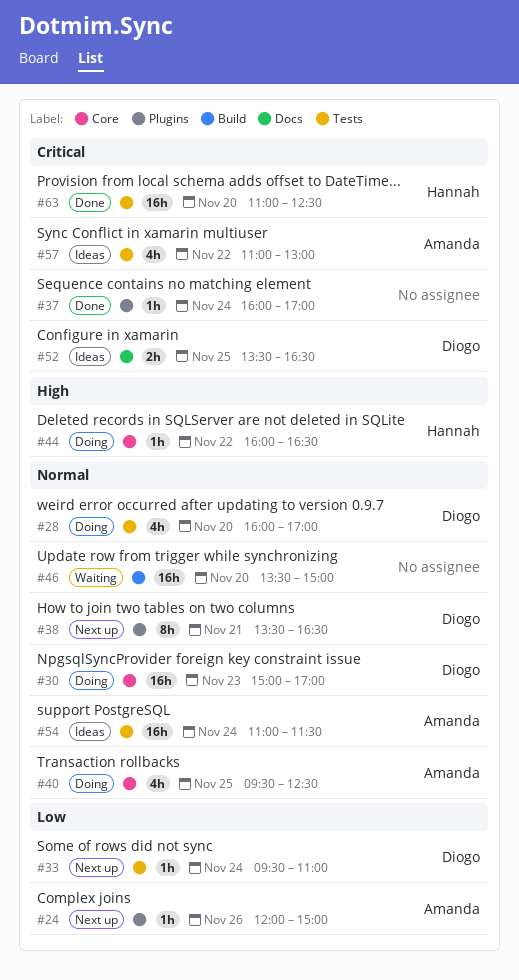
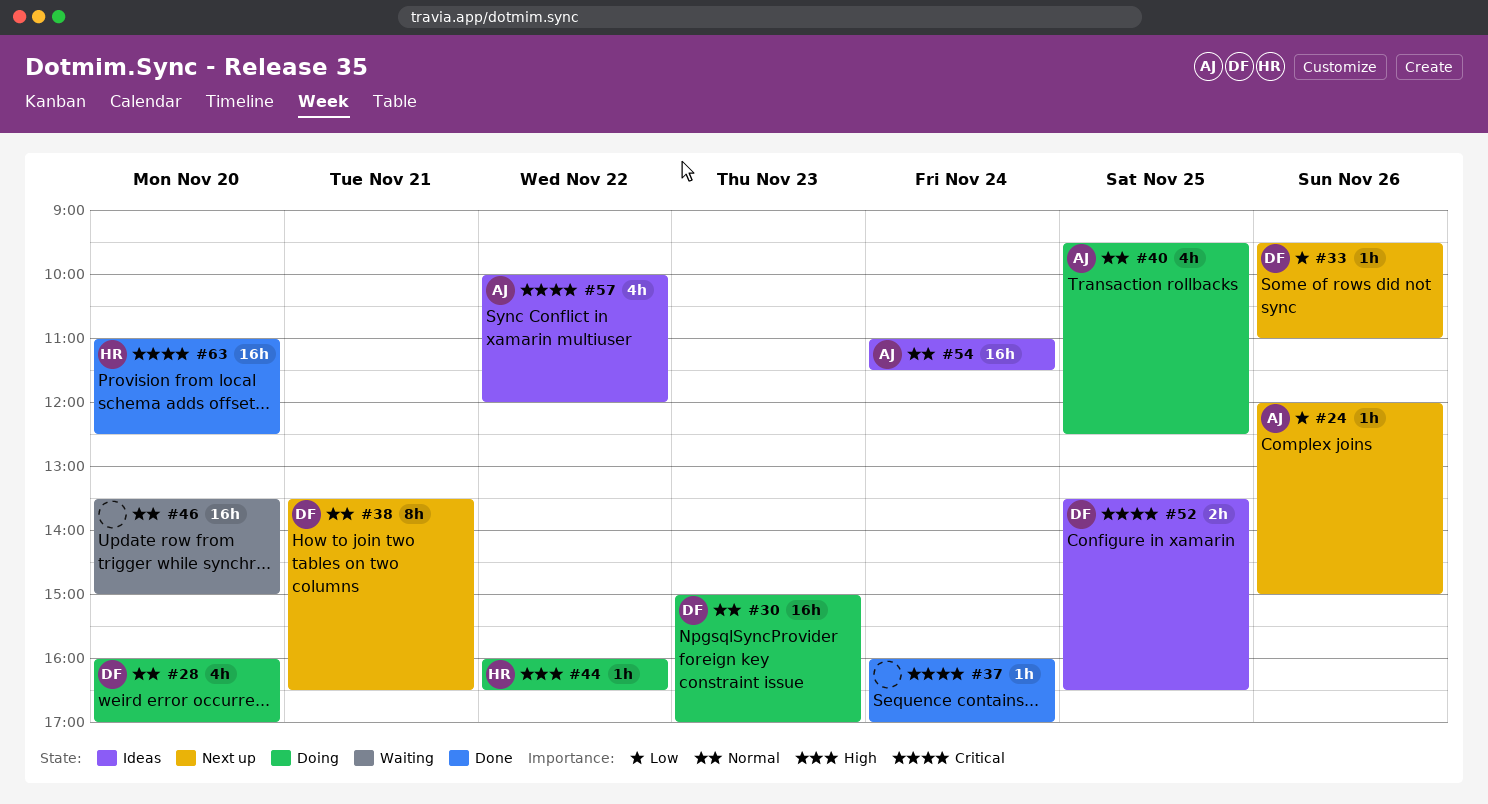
#33, day: Nov 24 -> Nov 26
#57, begins: 11:00 -> 10:00
#57, ends: 13:00 -> 12:00

